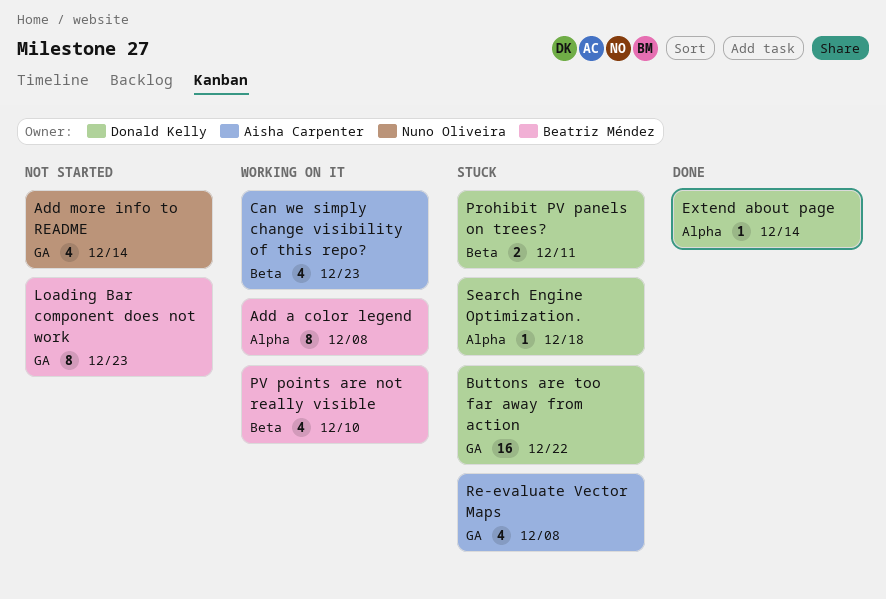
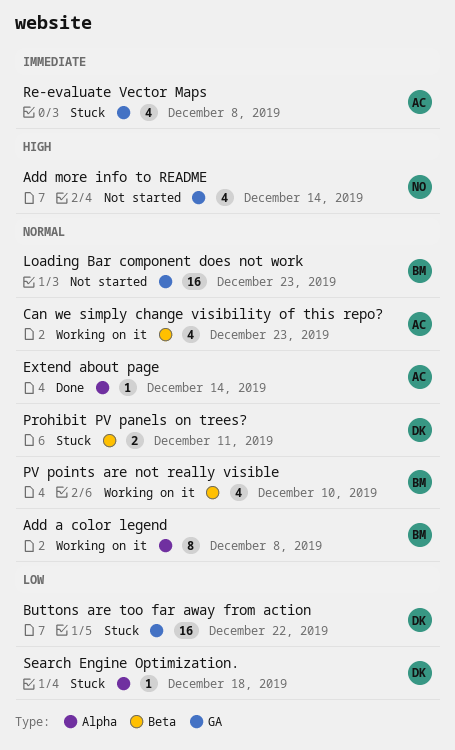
Extend about page, owner: Donald Kelly -> Aisha Carpenter
Loading Bar component does not work, estimate: 8 -> 16

